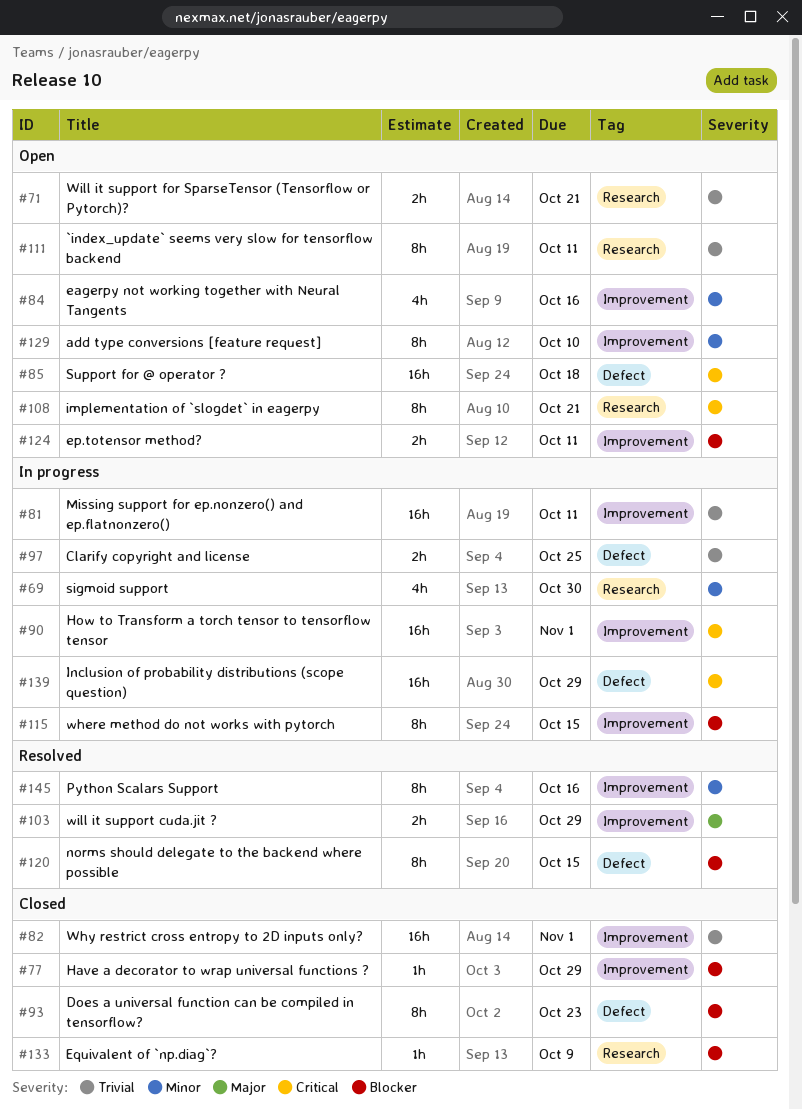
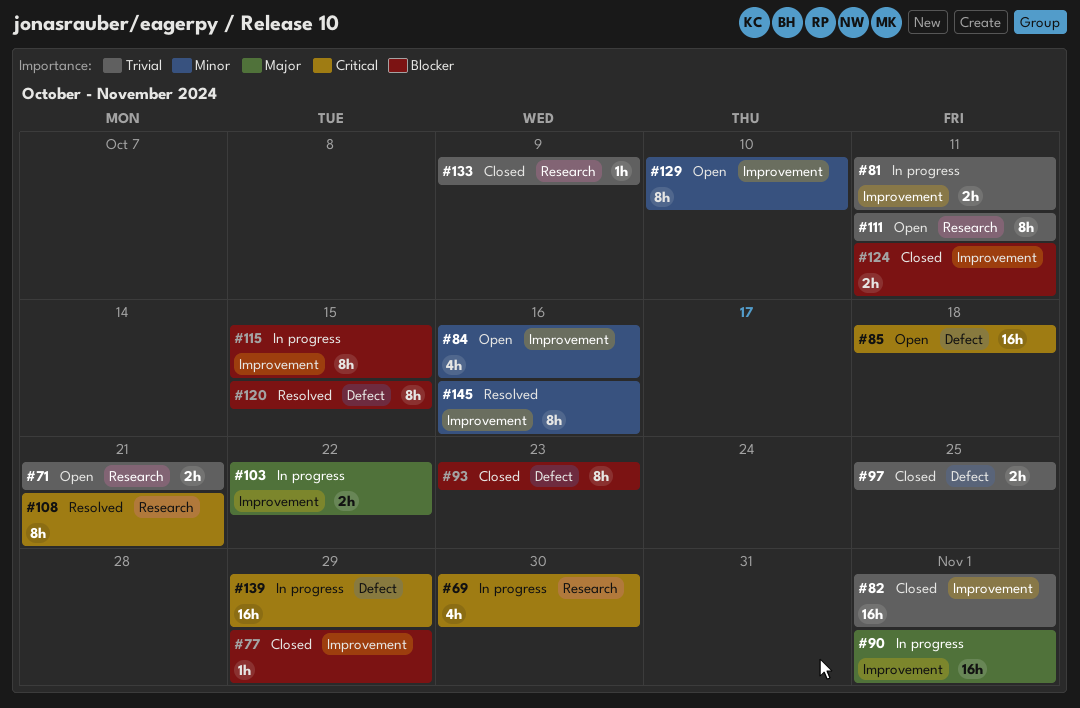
#69, priority: Minor -> Critical
#81, estimate: 16h -> 2h
#90, priority: Critical -> Major
#97, status: In progress -> Closed
#103, status: Resolved -> In progress
#103, due: Oct 29 -> Oct 22
#108, status: Open -> Resolved
#124, status: Open -> Closed
#133, priority: Blocker -> Trivial

